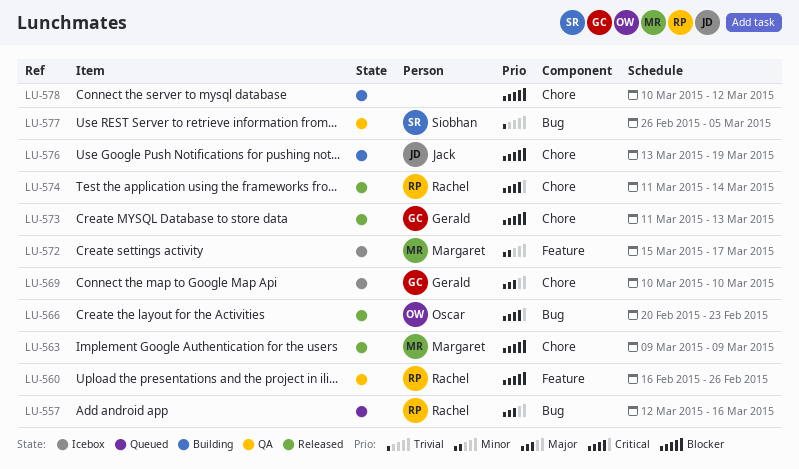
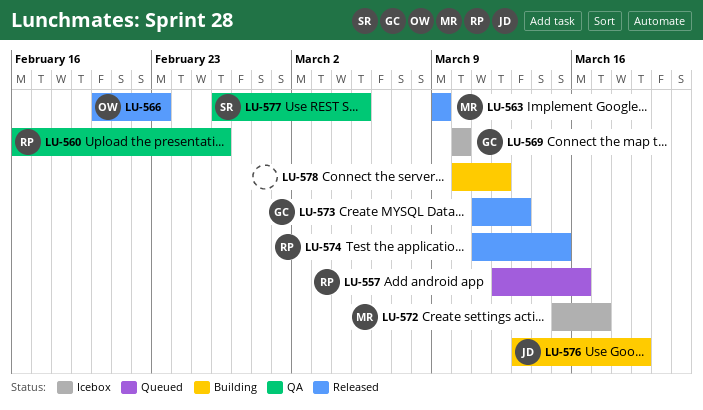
LU-574, due: Mar 14 -> Mar 15

